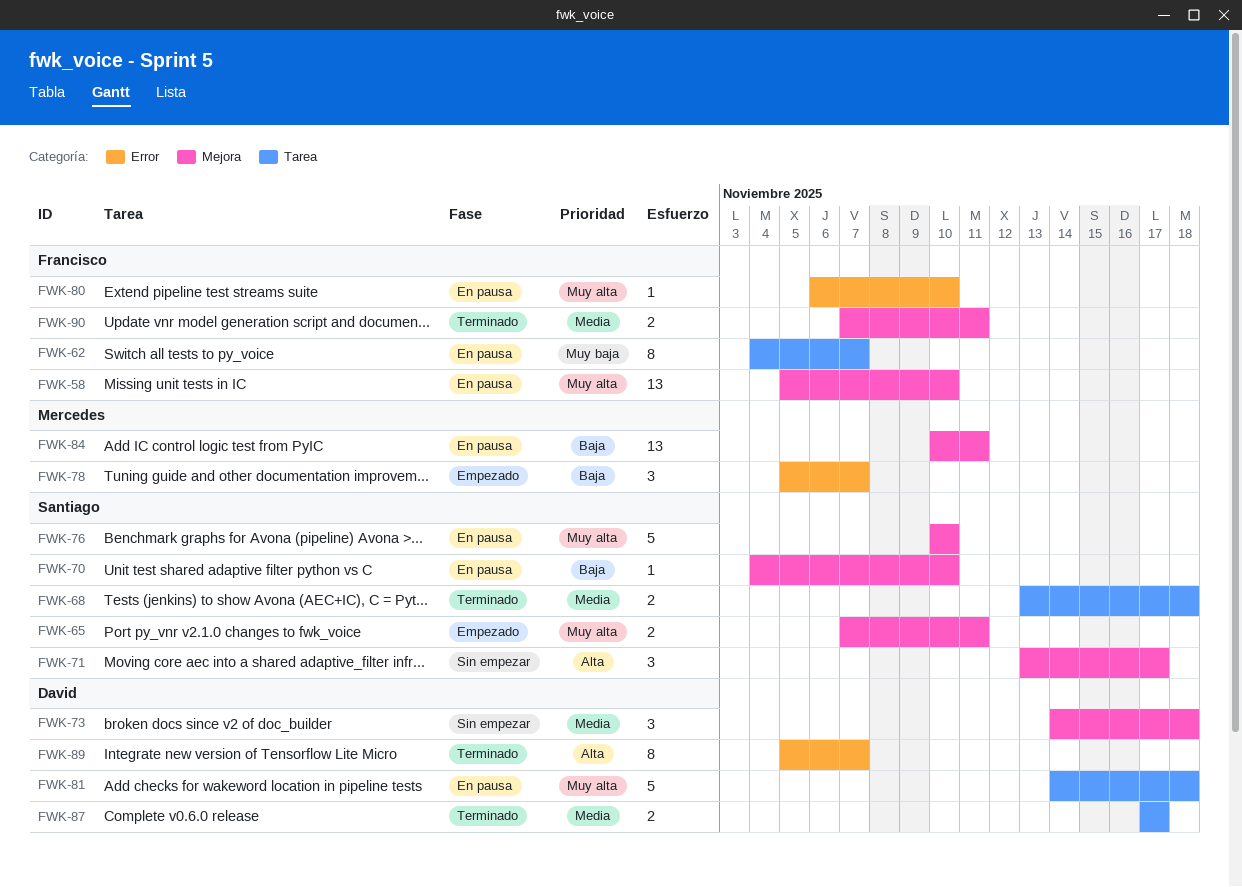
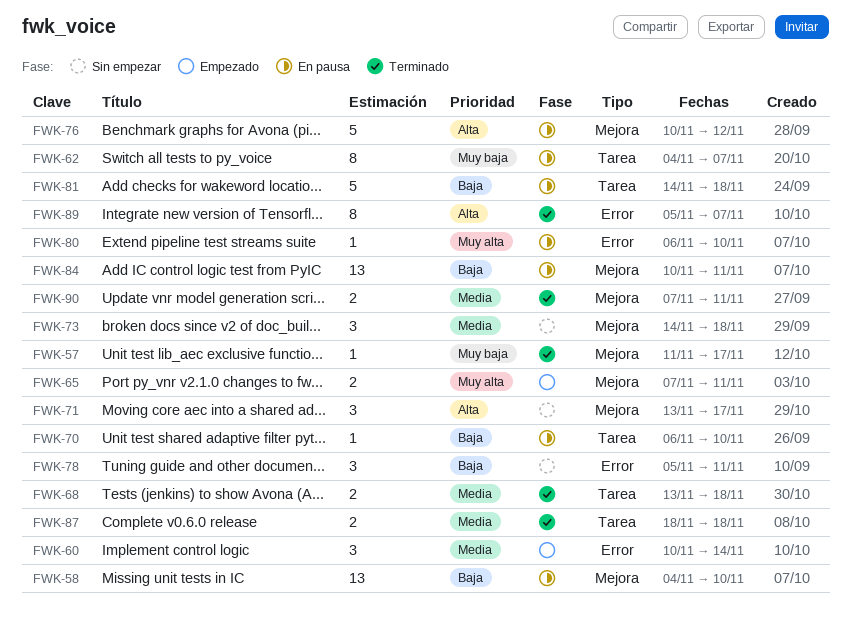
FWK-57: none -> present
FWK-58, priority: Muy alta -> Baja
FWK-58, start: Nov 5 -> Nov 4
FWK-60: none -> present
FWK-70, label: Mejora -> Tarea
FWK-70, start: Nov 4 -> Nov 6
FWK-76, priority: Muy alta -> Alta
FWK-76, due: Nov 10 -> Nov 12
FWK-78, status: Empezado -> Sin empezar
FWK-78, due: Nov 7 -> Nov 11
FWK-81, priority: Muy alta -> Baja
FWK-87, start: Nov 17 -> Nov 18
FWK-87, due: Nov 17 -> Nov 18

